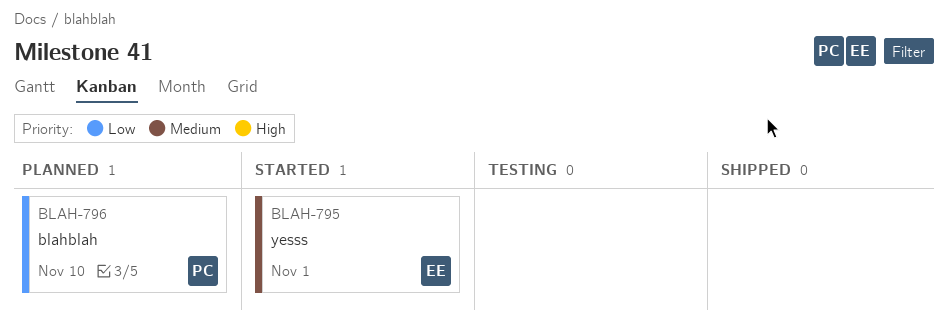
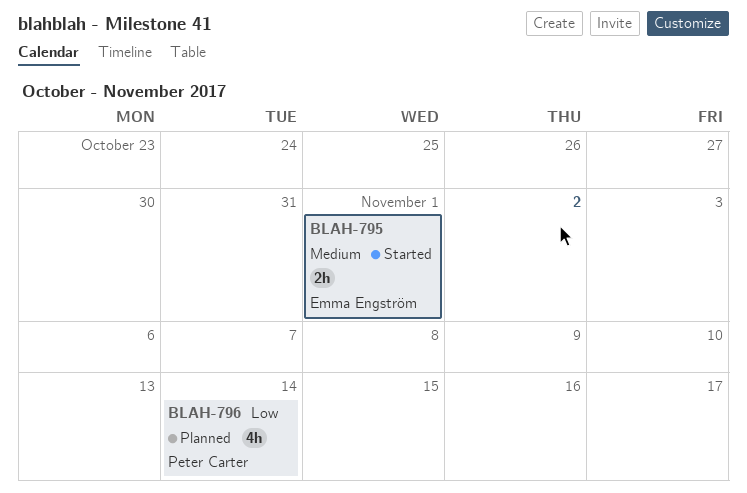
BLAH-796, due: Nov 10 -> Nov 14

